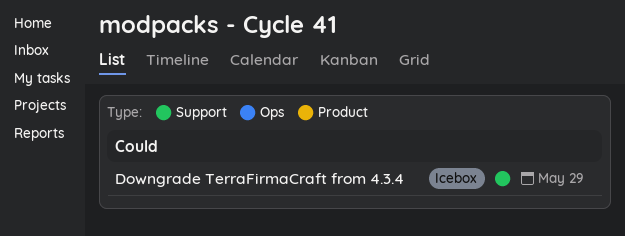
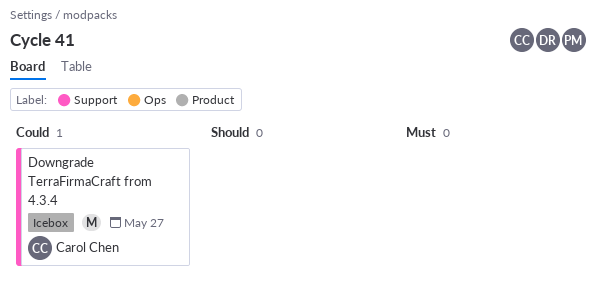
Downgrade TerraFirmaCraft from 4.3.4, due: May 29 -> May 27

